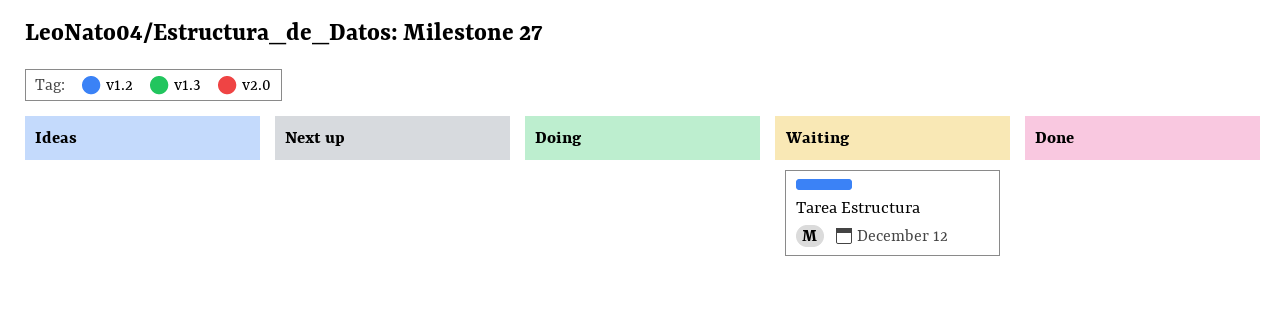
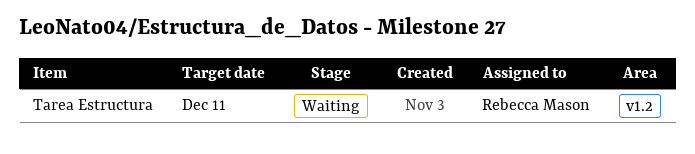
Tarea Estructura, due: Dec 12 -> Dec 11

